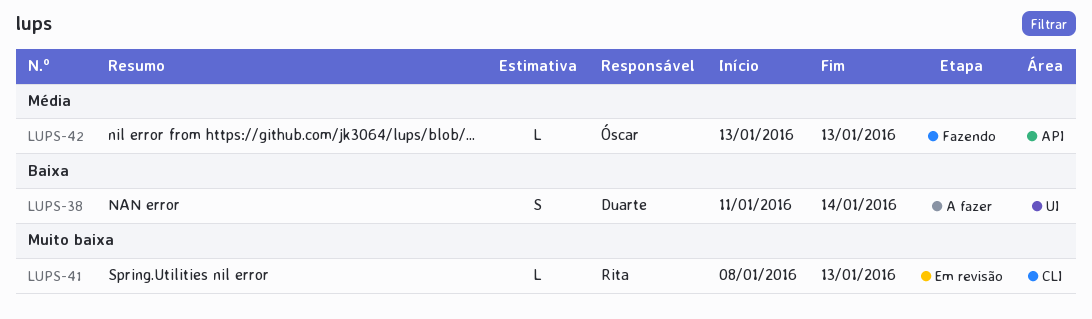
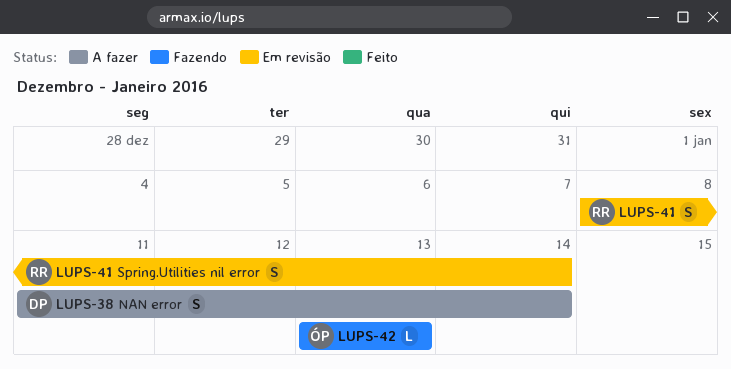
LUPS-41, estimate: L -> S
LUPS-41, due: Jan 13 -> Jan 14

